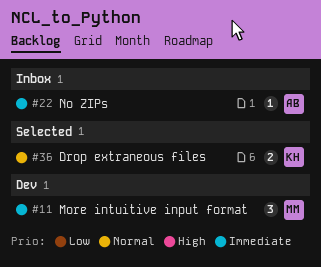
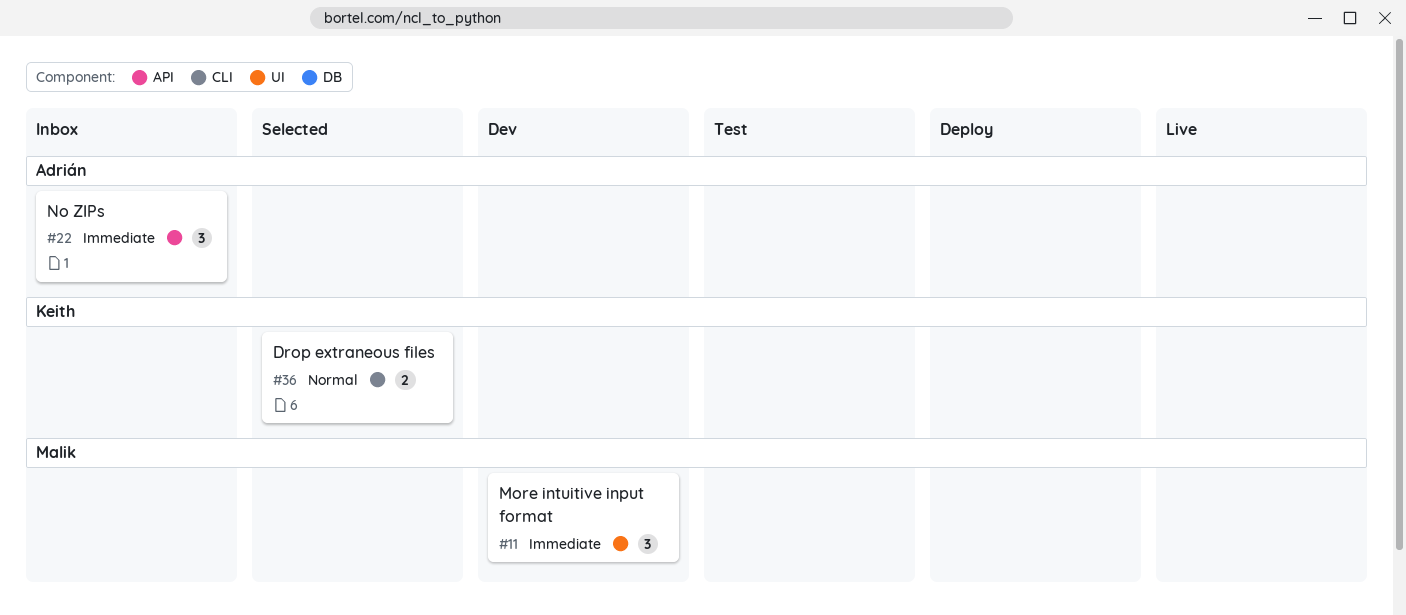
#22, estimate: 1 -> 3

